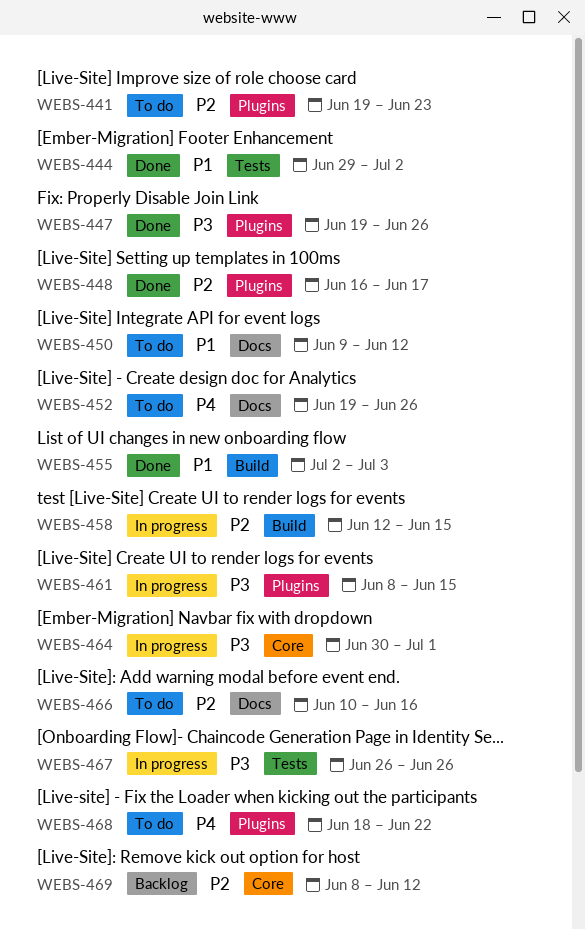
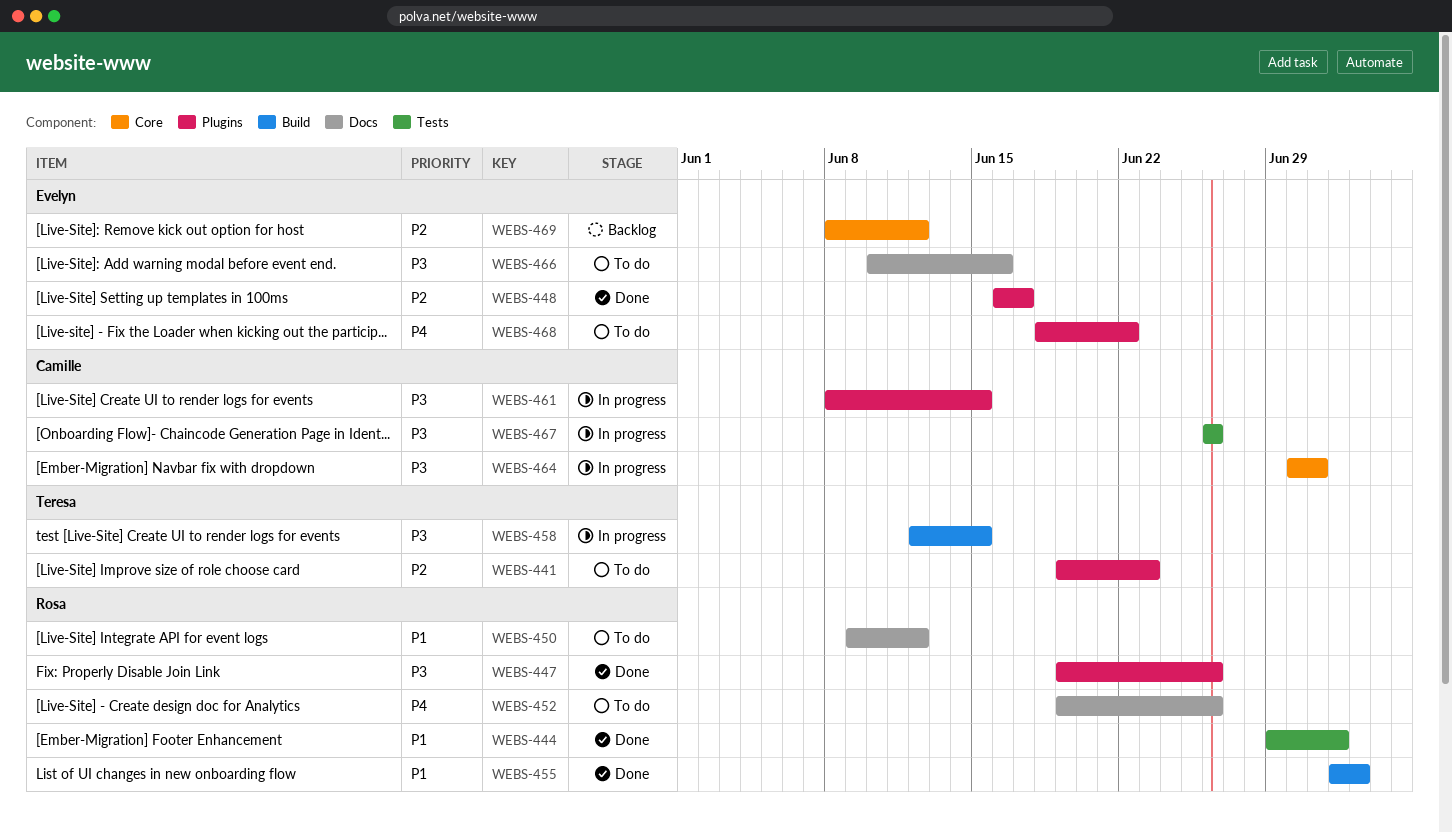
WEBS-458, priority: P2 -> P3
WEBS-466, priority: P2 -> P3

